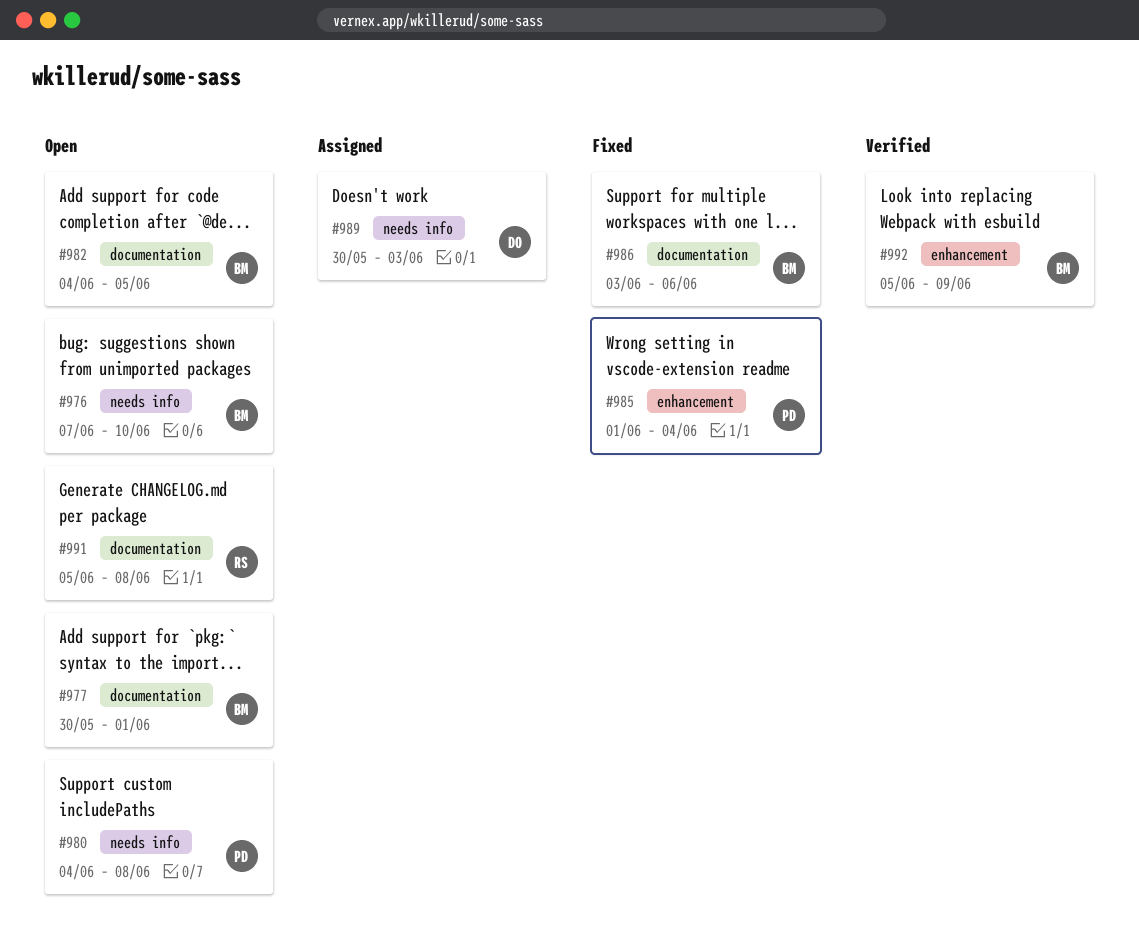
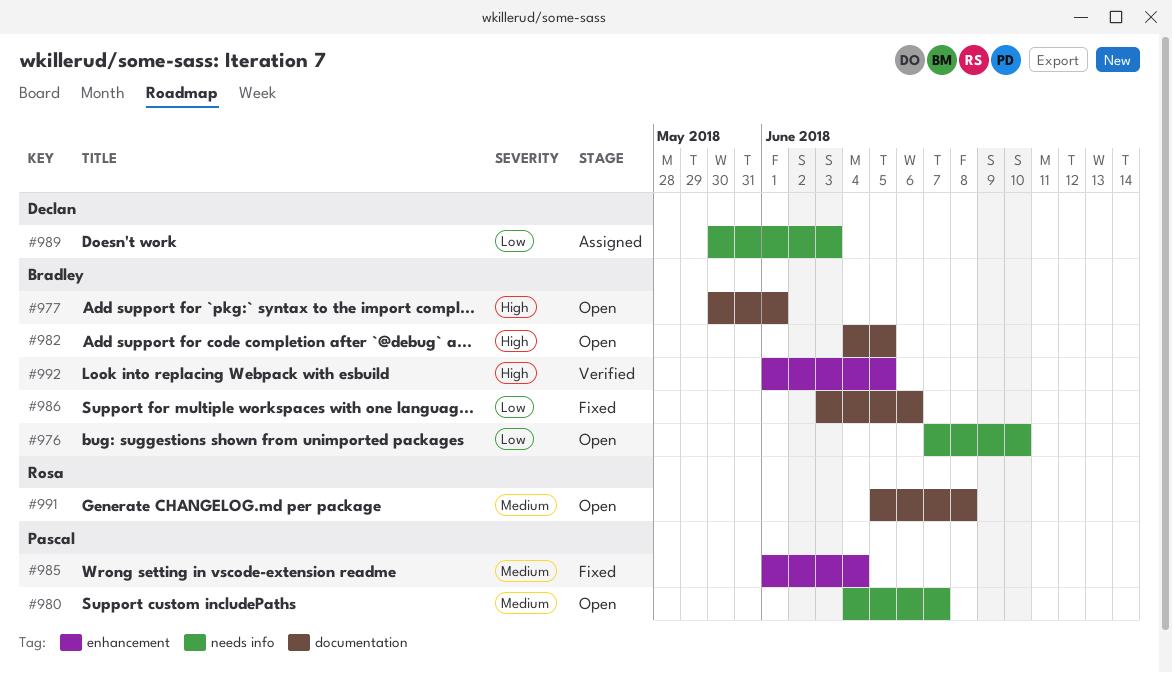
#980, due: Jun 8 -> Jun 7
#992, start: Jun 5 -> Jun 1
#992, due: Jun 9 -> Jun 5

